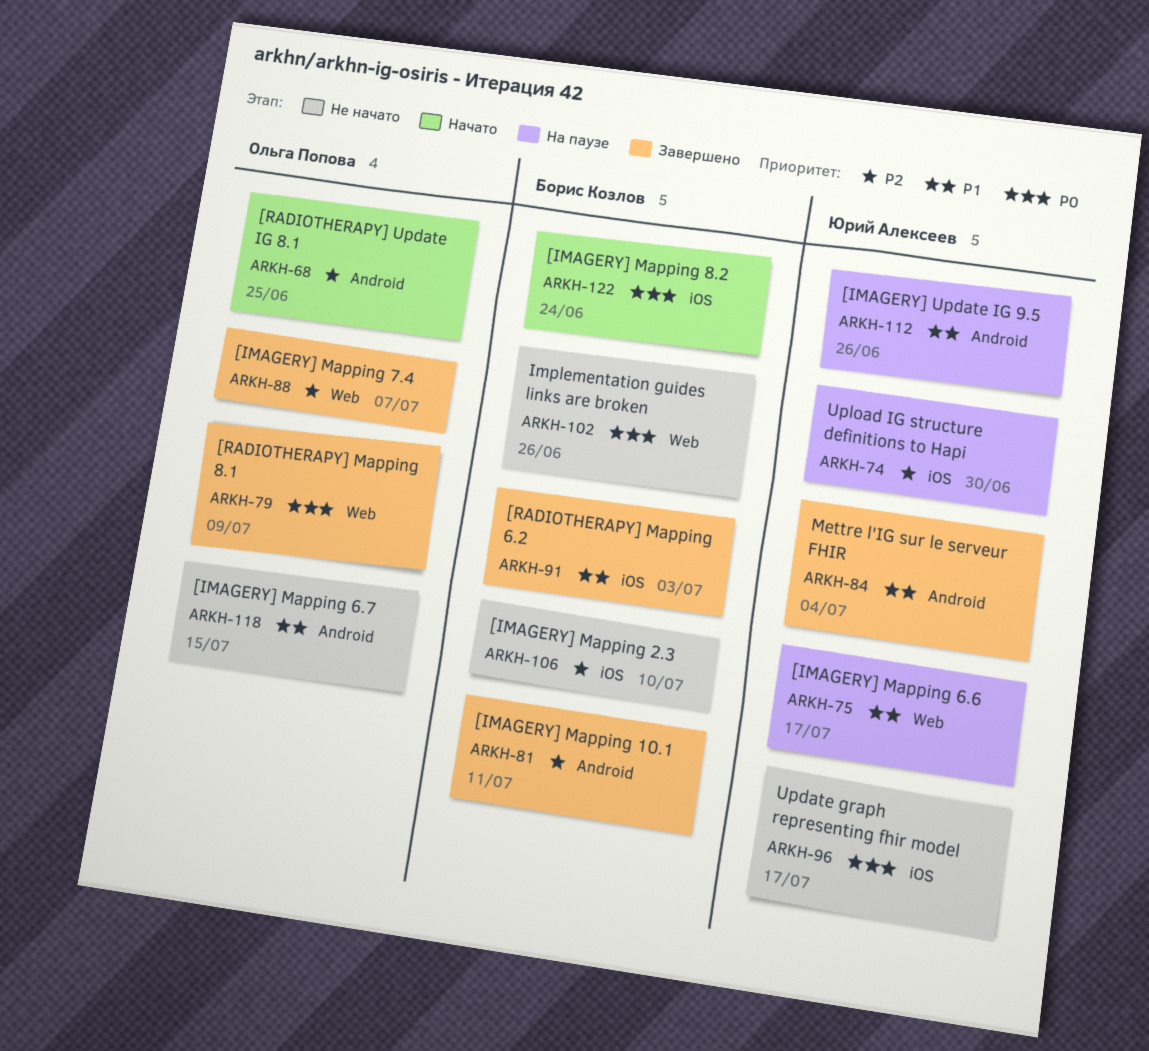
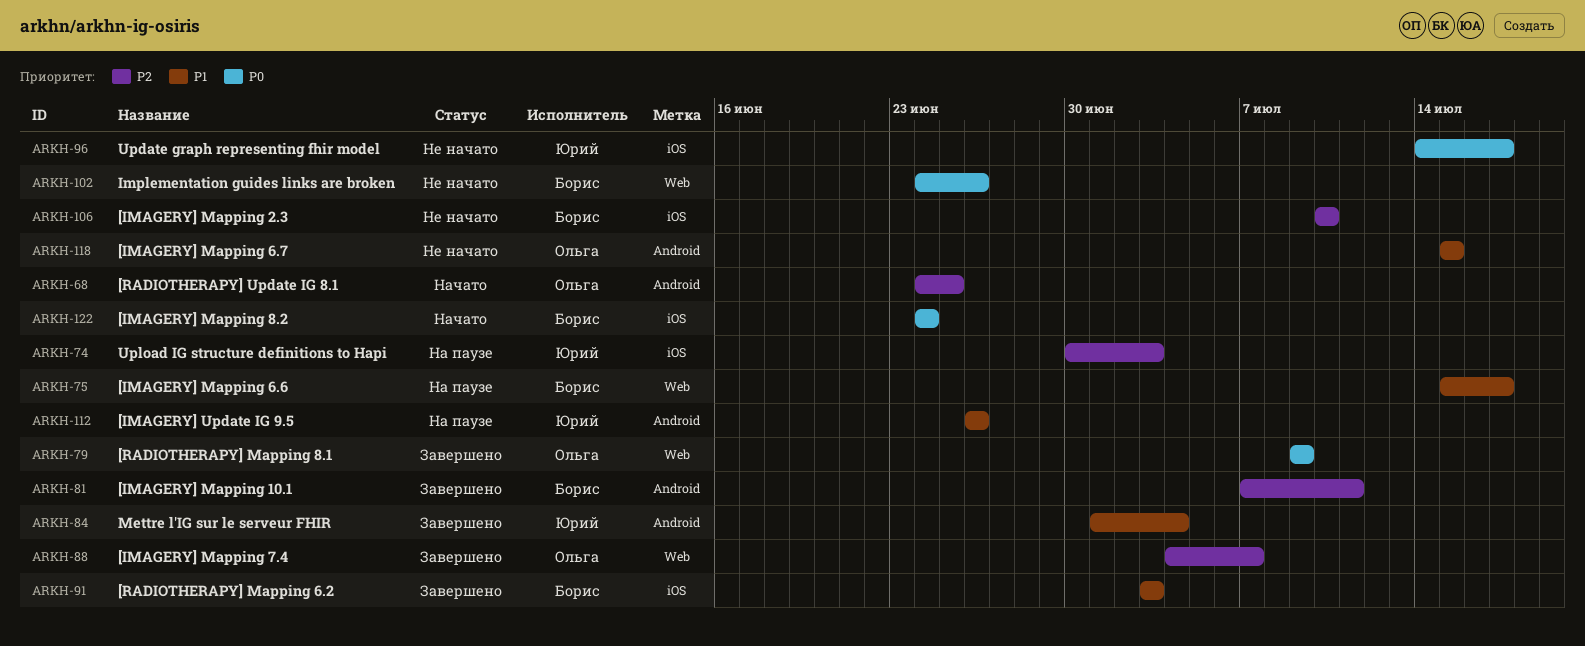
ARKH-74, due: Jun 30 -> Jul 3
ARKH-75, owner: Юрий Алексеев -> Борис Козлов

